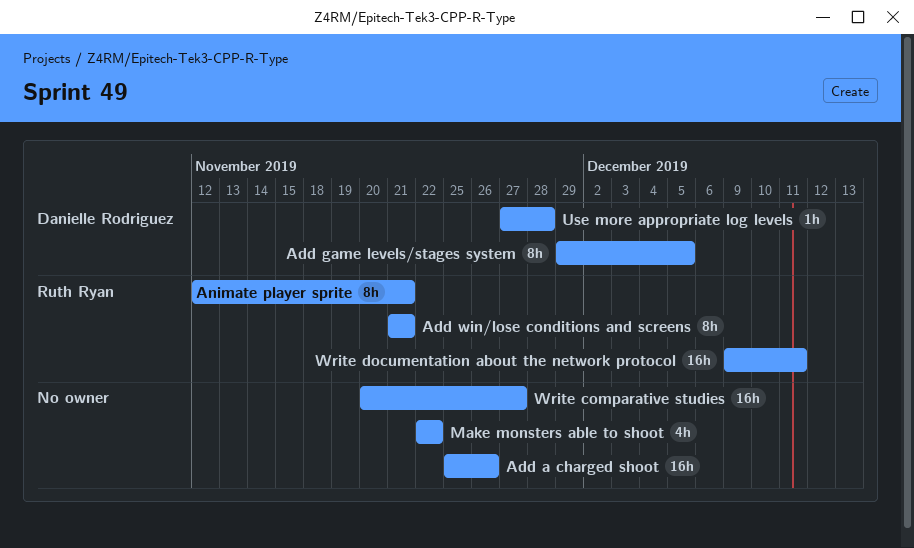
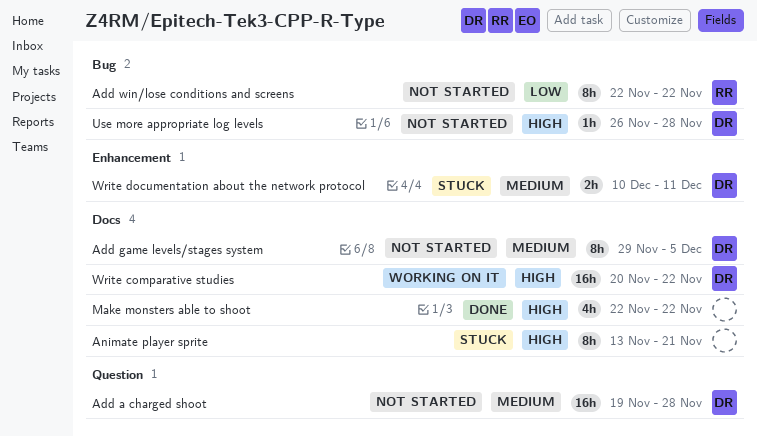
Add a charged shoot, owner: none -> Danielle Rodriguez
Add a charged shoot, start: Nov 25 -> Nov 19
Add a charged shoot, due: Nov 26 -> Nov 28
Add win/lose conditions and screens, start: Nov 21 -> Nov 22
Add win/lose conditions and screens, due: Nov 21 -> Nov 22
Animate player sprite, owner: Ruth Ryan -> none
Animate player sprite, start: Nov 12 -> Nov 13
Use more appropriate log levels, start: Nov 27 -> Nov 26
Write comparative studies, owner: none -> Danielle Rodriguez
Write comparative studies, due: Nov 27 -> Nov 22
Write documentation about the network protocol, owner: Ruth Ryan -> Danielle Rodriguez
Write documentation about the network protocol, estimate: 16h -> 2h
Write documentation about the network protocol, start: Dec 9 -> Dec 10

